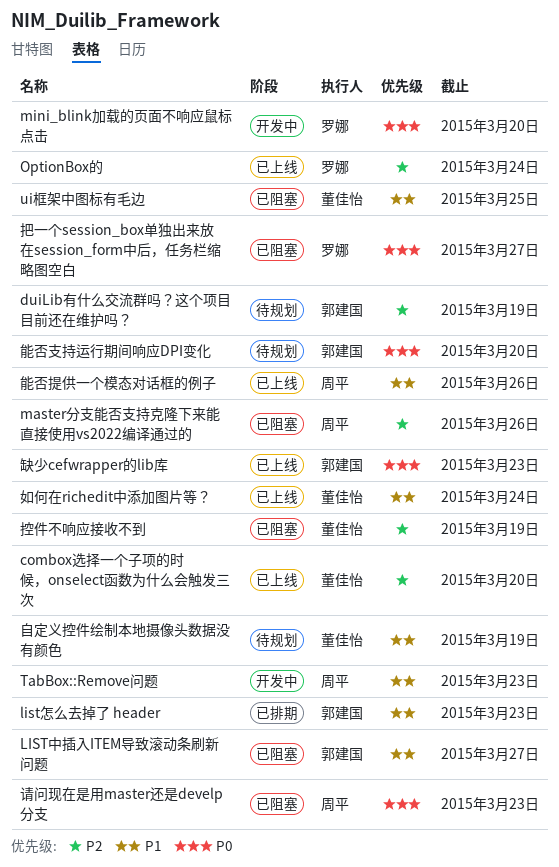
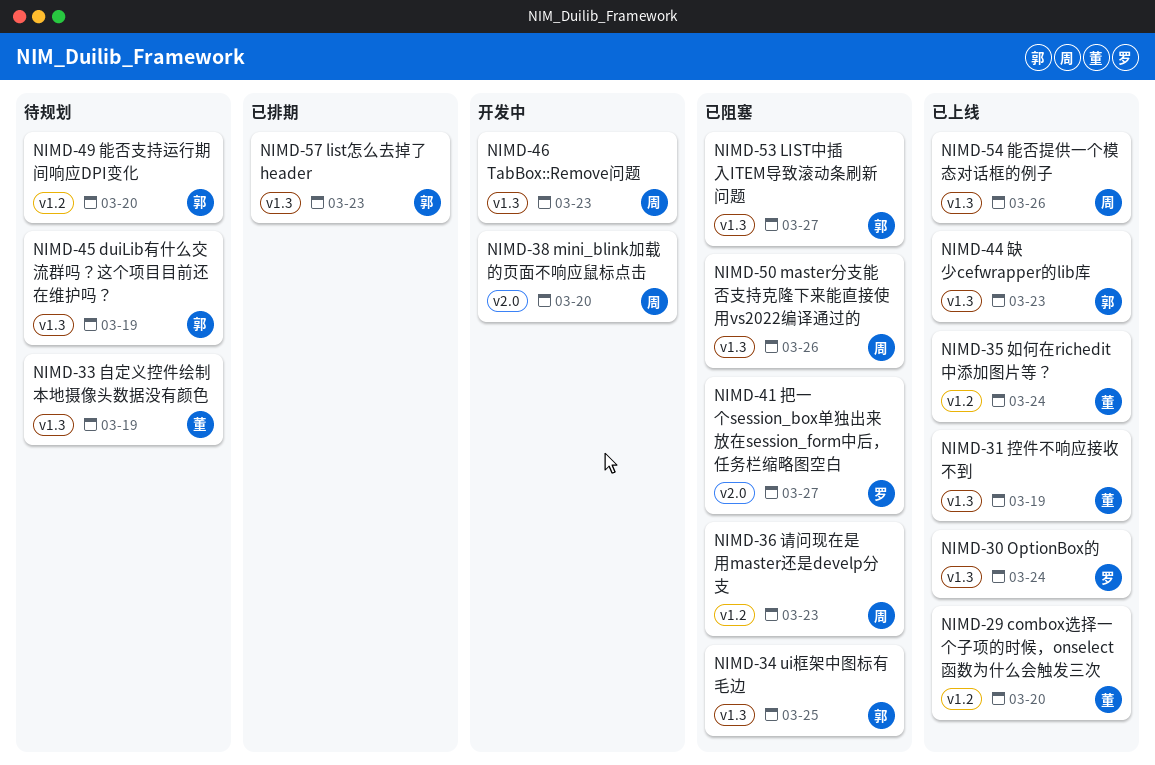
mini_blink加载的页面不响应鼠标点击, owner: 罗娜 -> 周平
ui框架中图标有毛边, owner: 董佳怡 -> 郭建国
控件不响应接收不到, status: 已阻塞 -> 已上线

